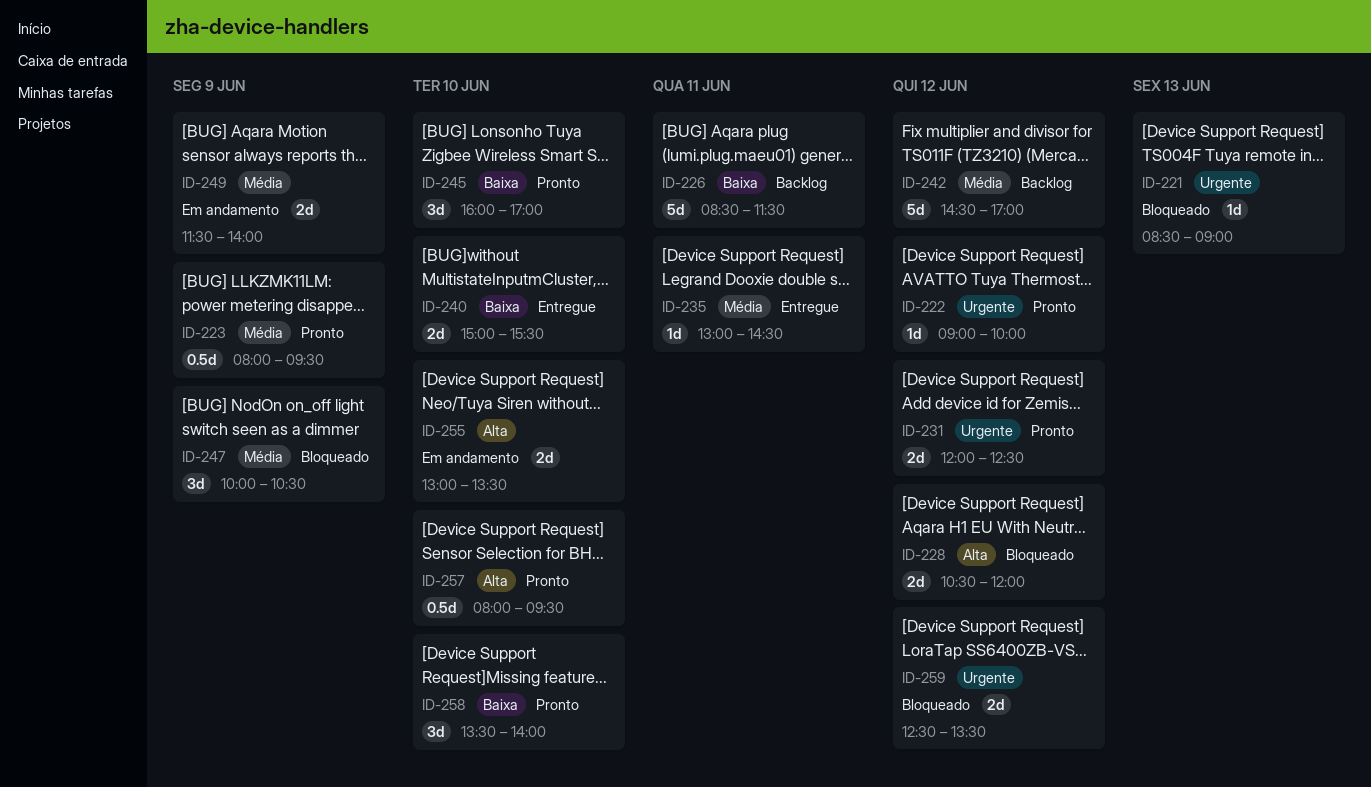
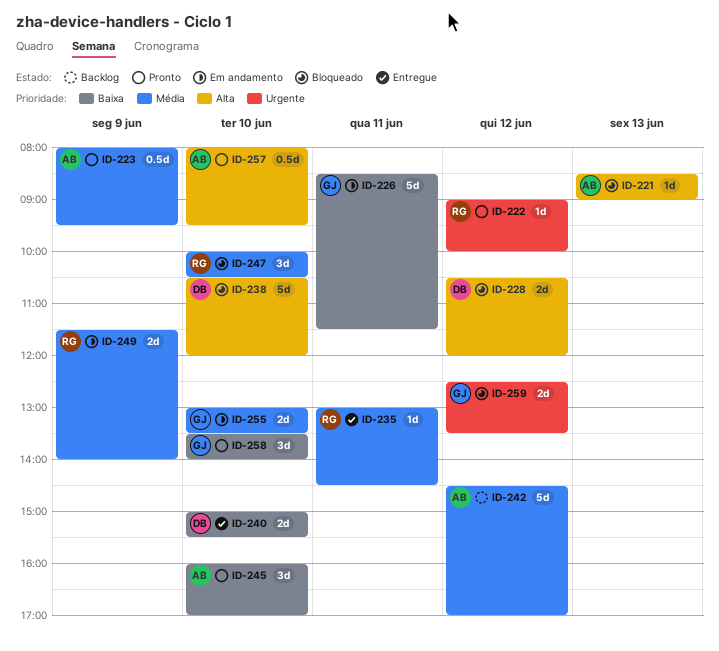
ID-221, priority: Urgente -> Alta
ID-226, status: Backlog -> Em andamento
ID-231: present -> none
ID-238: none -> present
ID-247, day: Jun 9 -> Jun 10
ID-255, priority: Alta -> Média

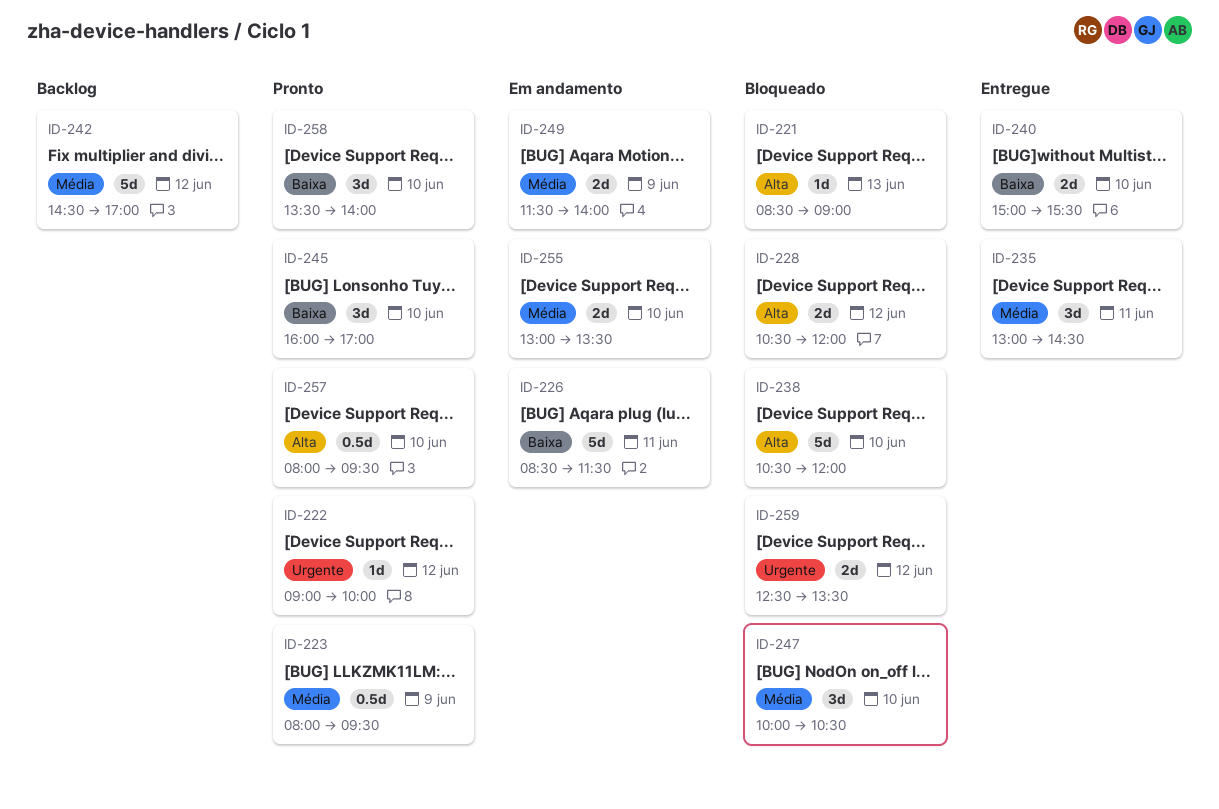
ID-235, estimate: 1d -> 3d

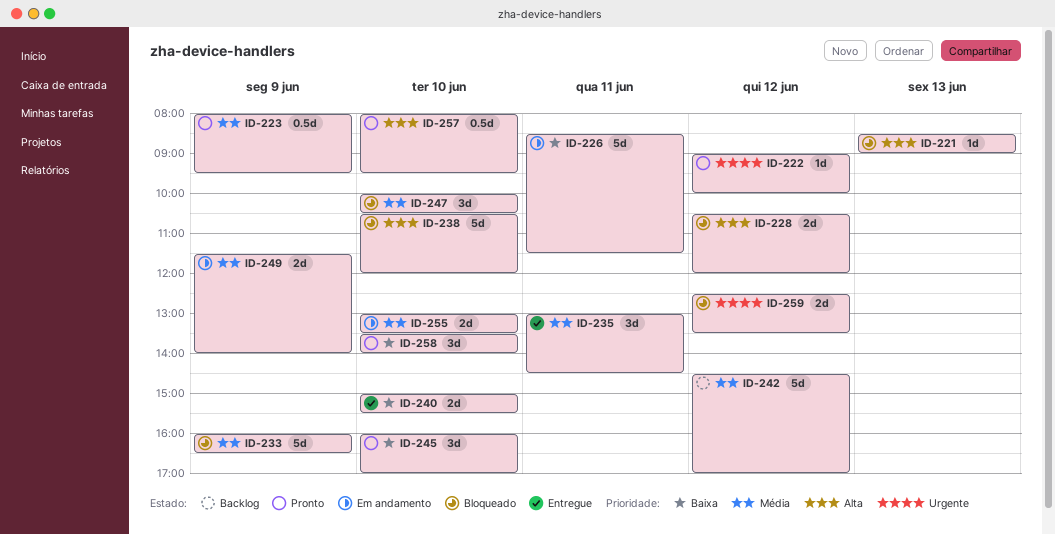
ID-233: none -> present

